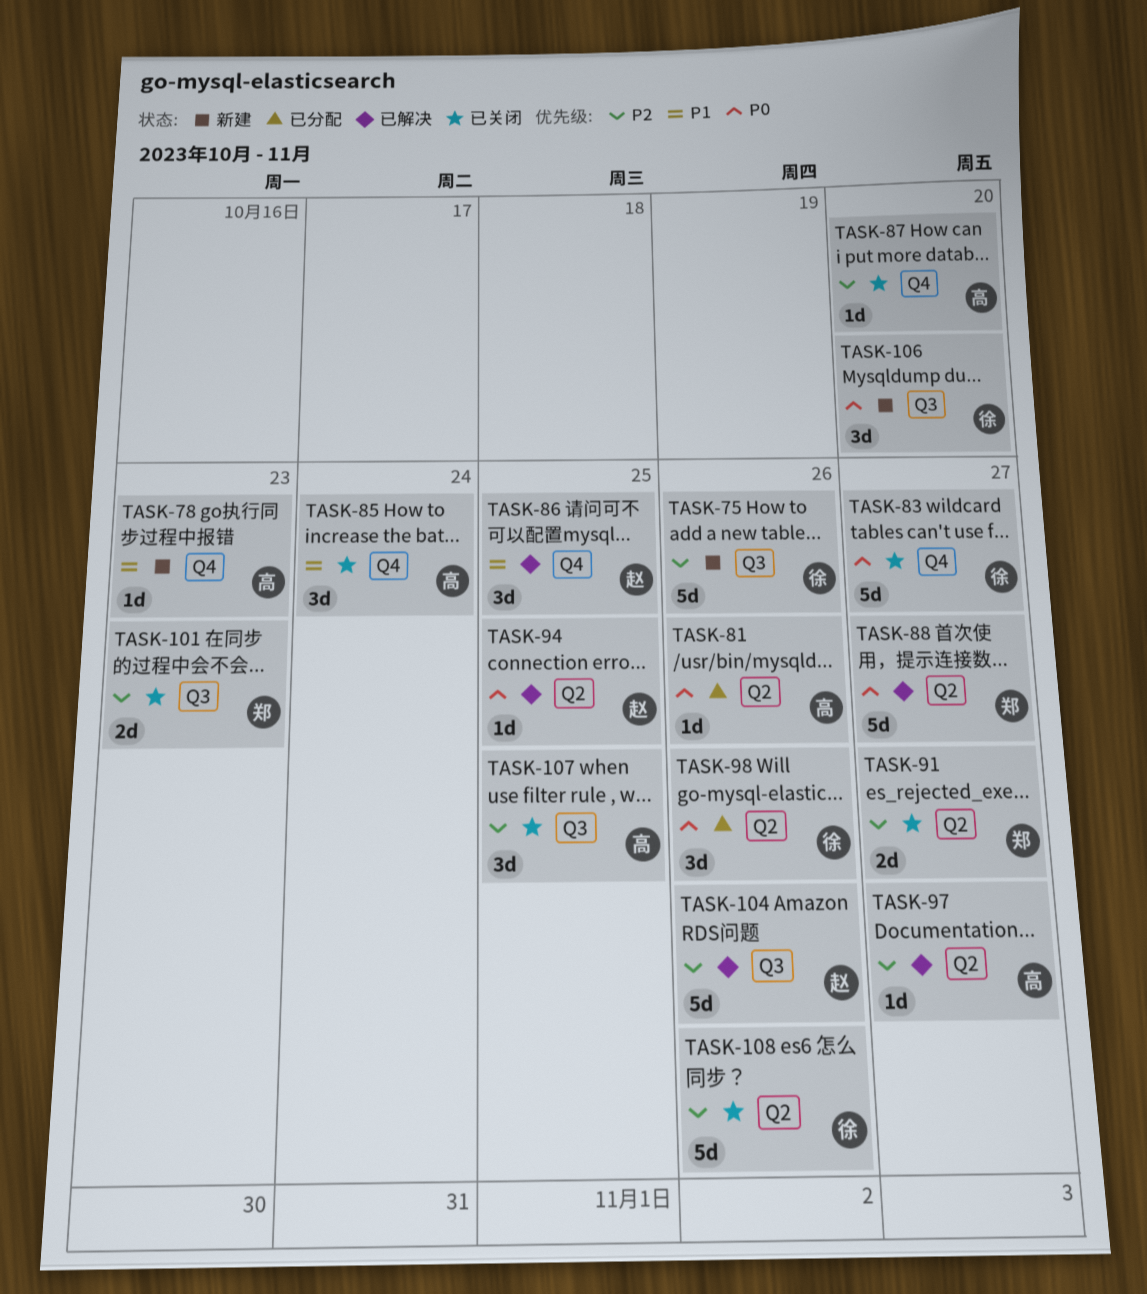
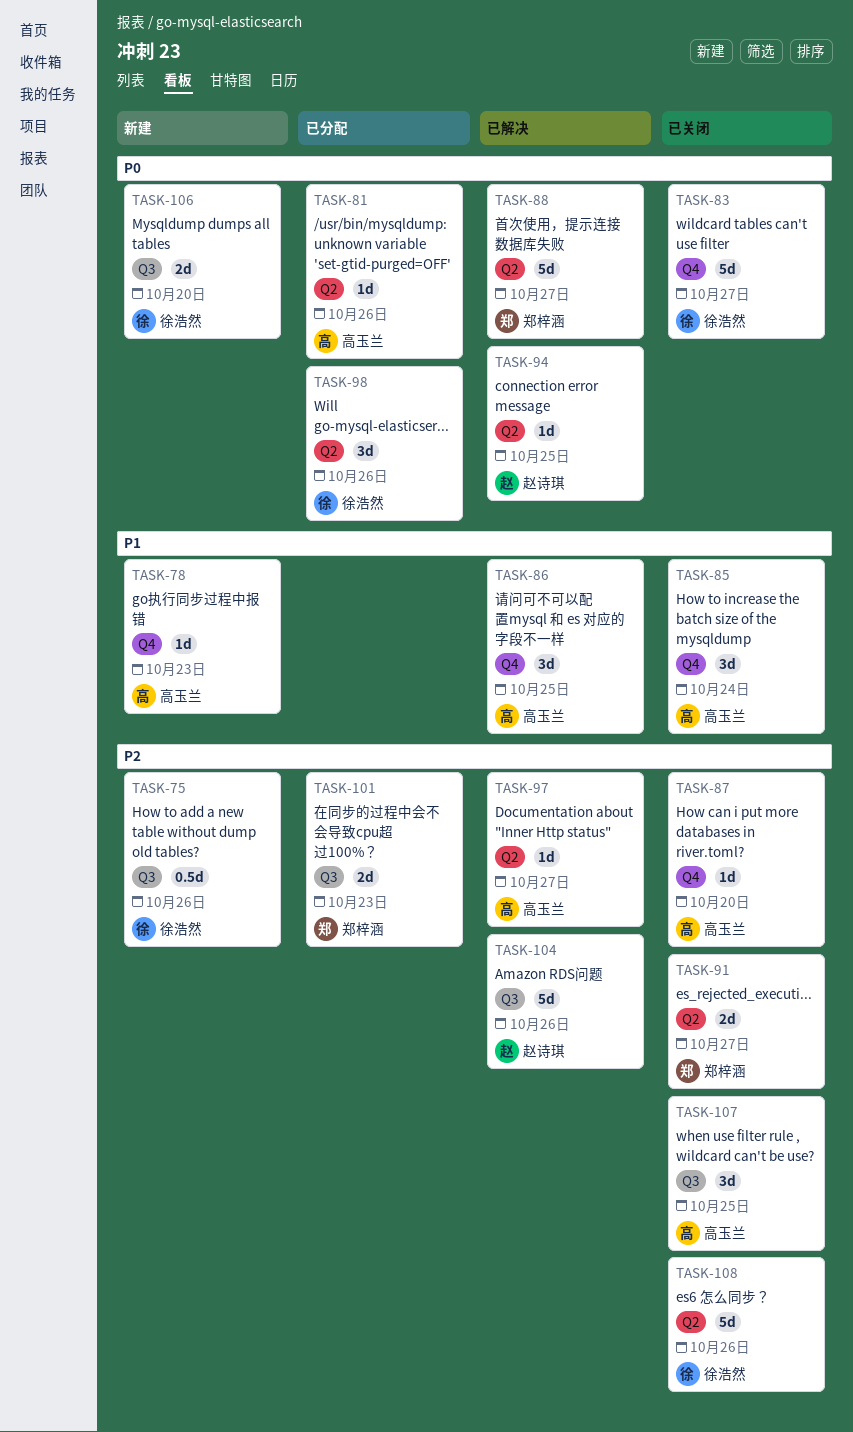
TASK-75, estimate: 5d -> 0.5d
TASK-86, owner: 赵诗琪 -> 高玉兰
TASK-101, status: 已关闭 -> 已分配
TASK-106, estimate: 3d -> 2d

